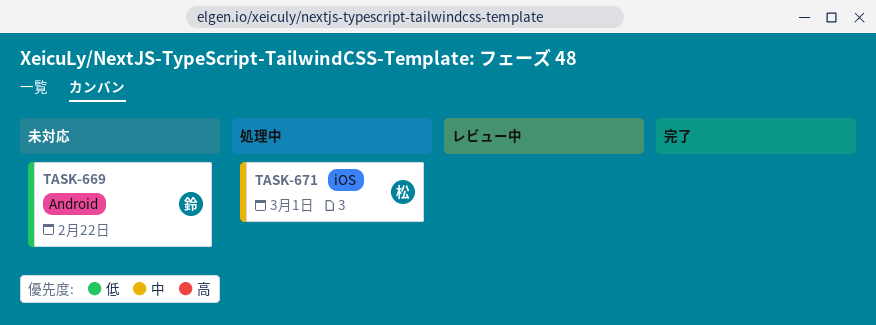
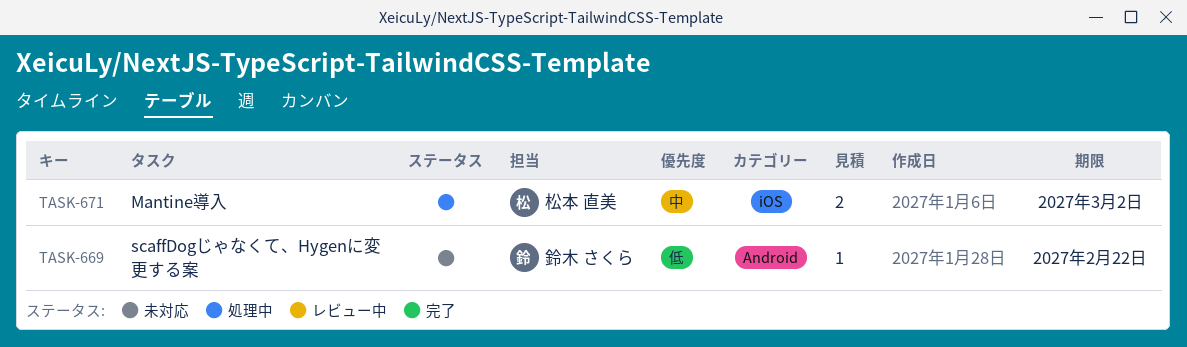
TASK-671, due: Mar 1 -> Mar 2

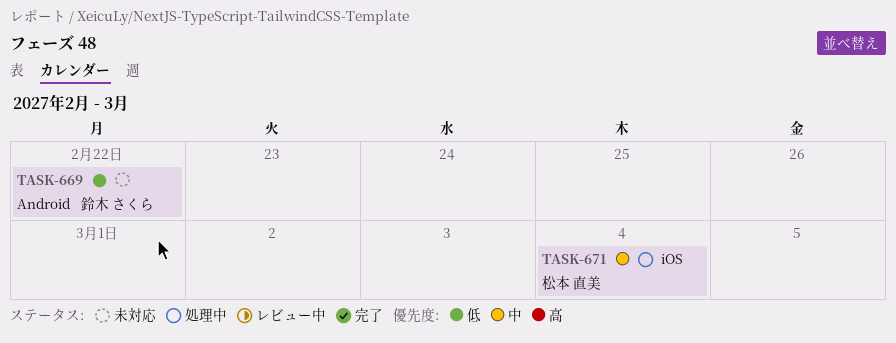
TASK-671, due: Mar 2 -> Mar 4

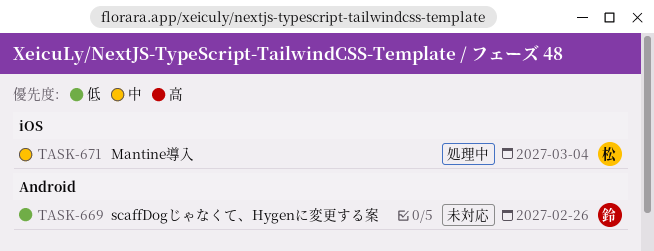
TASK-669, due: Feb 22 -> Feb 26

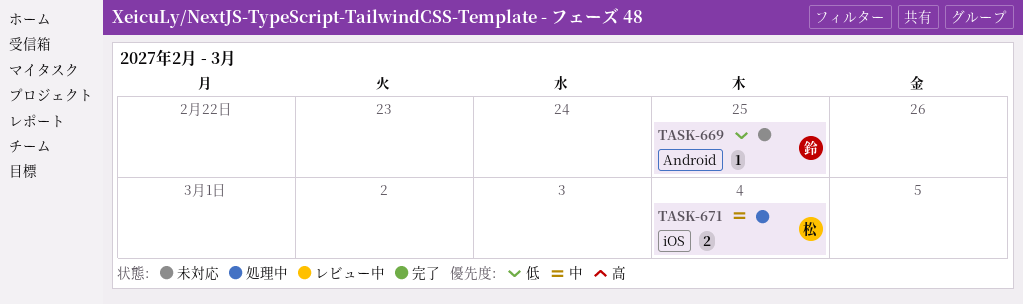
TASK-669, due: Feb 26 -> Feb 25

